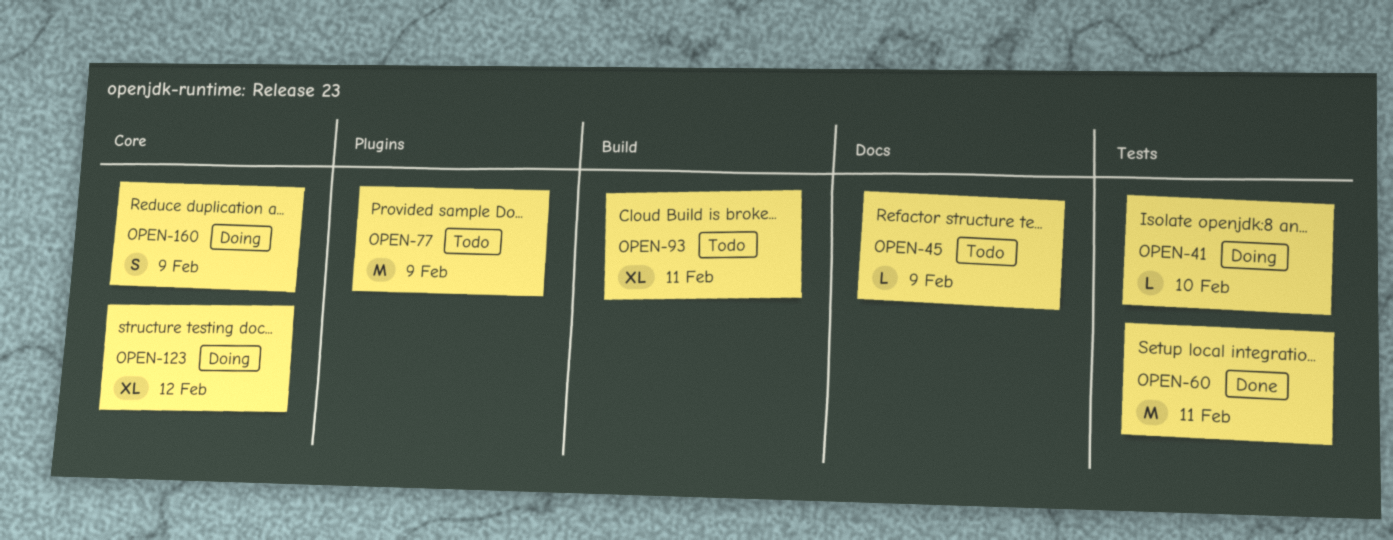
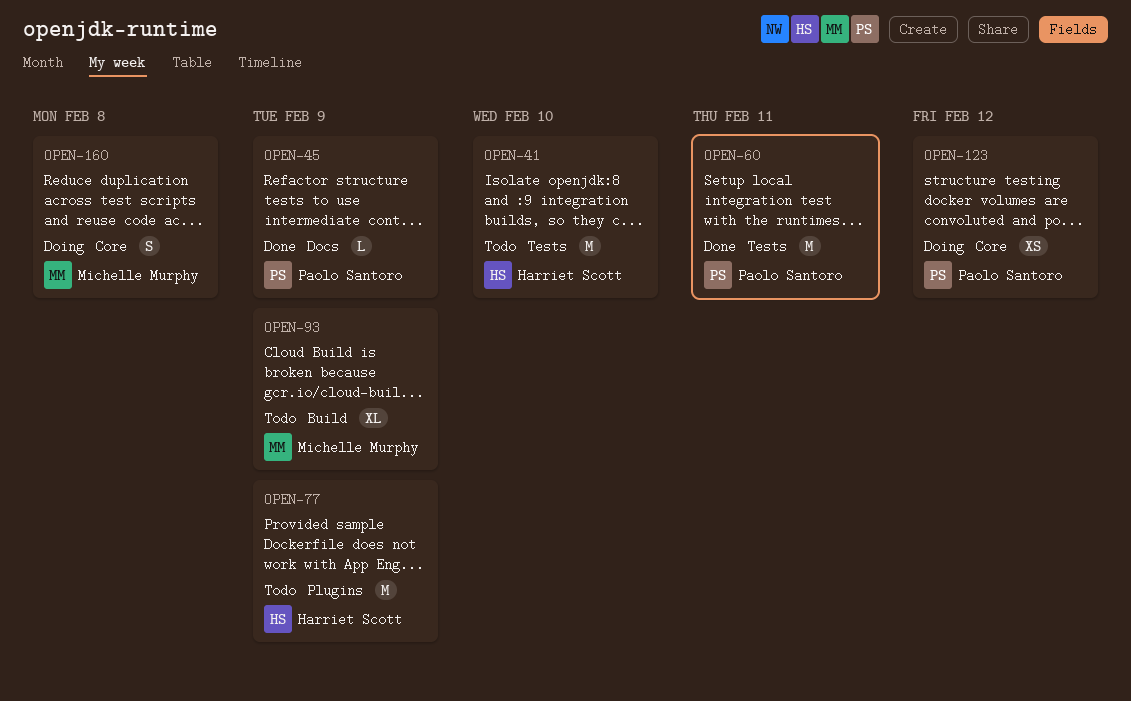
OPEN-41, status: Doing -> Todo
OPEN-41, estimate: L -> M
OPEN-45, status: Todo -> Done
OPEN-93, due: Feb 11 -> Feb 9
OPEN-123, estimate: XL -> XS
OPEN-160, due: Feb 9 -> Feb 8

